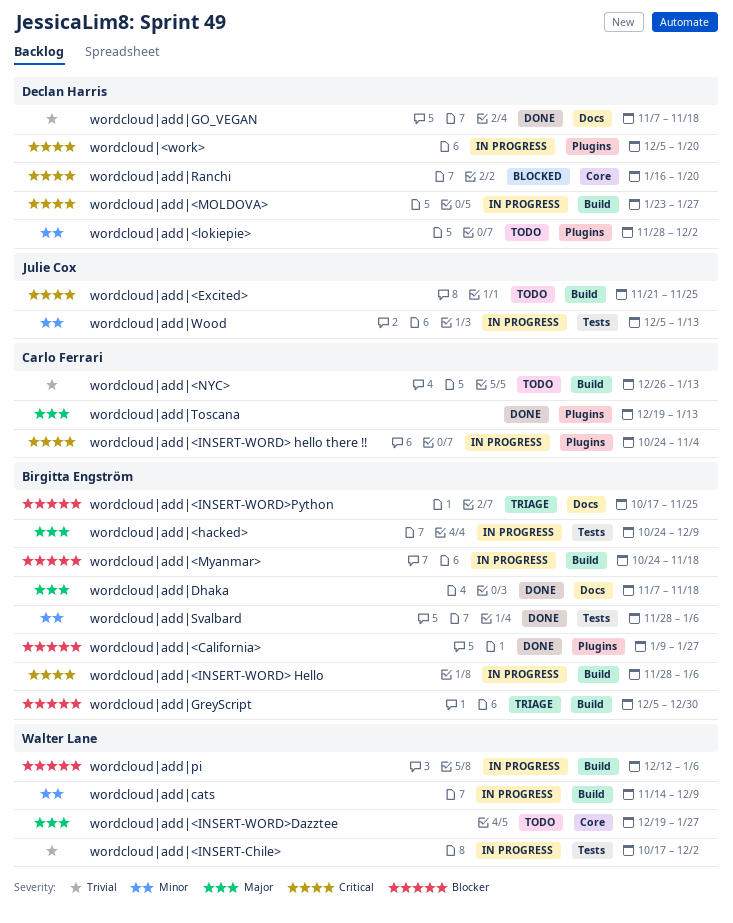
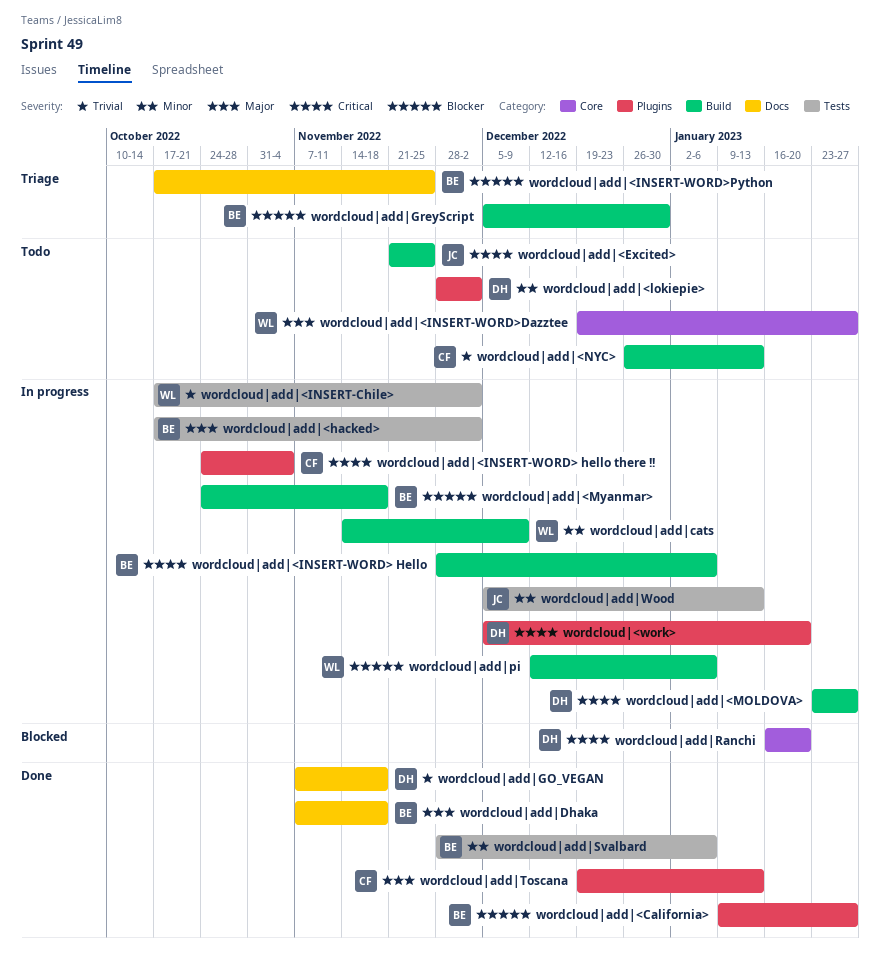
wordcloud|add|<hacked>, start: Oct 24 -> Oct 17
wordcloud|add|<hacked>, due: Dec 9 -> Dec 2

